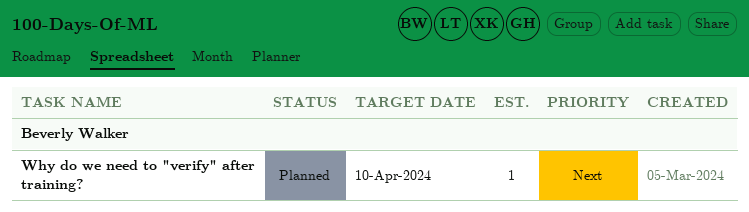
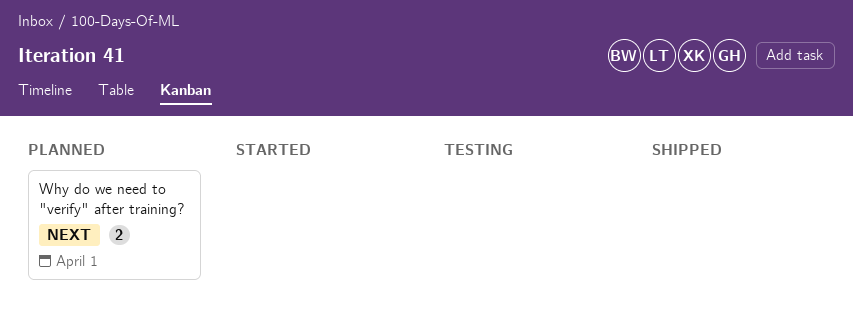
Why do we need to "verify" after training?, estimate: 1 -> 2
Why do we need to "verify" after training?, due: Apr 10 -> Apr 1

